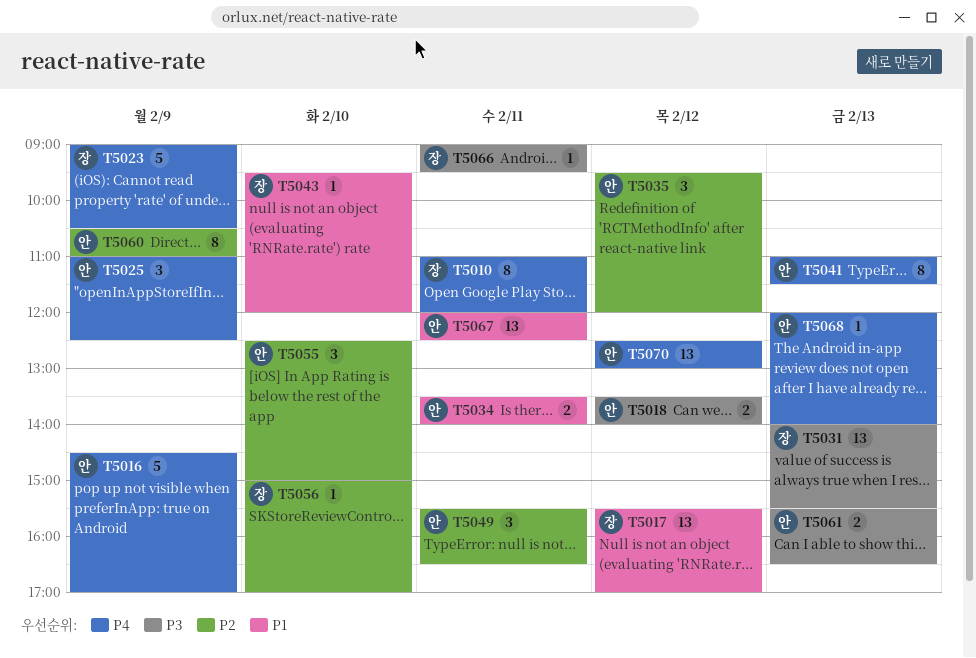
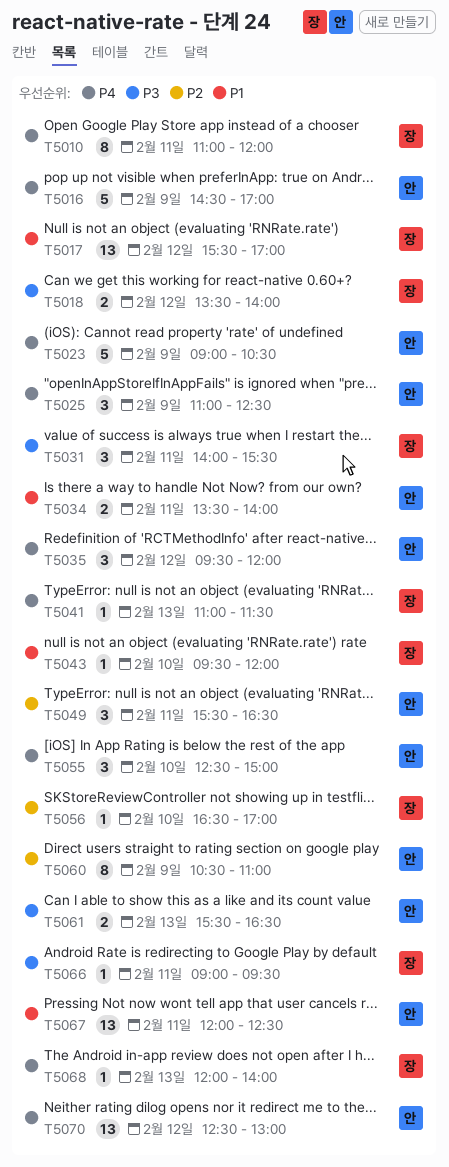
T5018, owner: 안 -> 장
T5023, owner: 장 -> 안
T5031, estimate: 13 -> 3
T5031, day: Feb 13 -> Feb 11
T5035, priority: P2 -> P4
T5041, owner: 안 -> 장
T5041, estimate: 8 -> 1
T5055, priority: P2 -> P4
T5056, begins: 15:00 -> 16:30
T5068, owner: 안 -> 장

